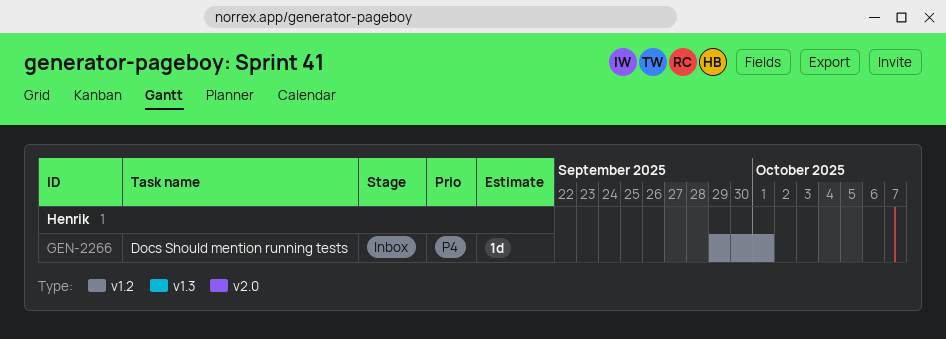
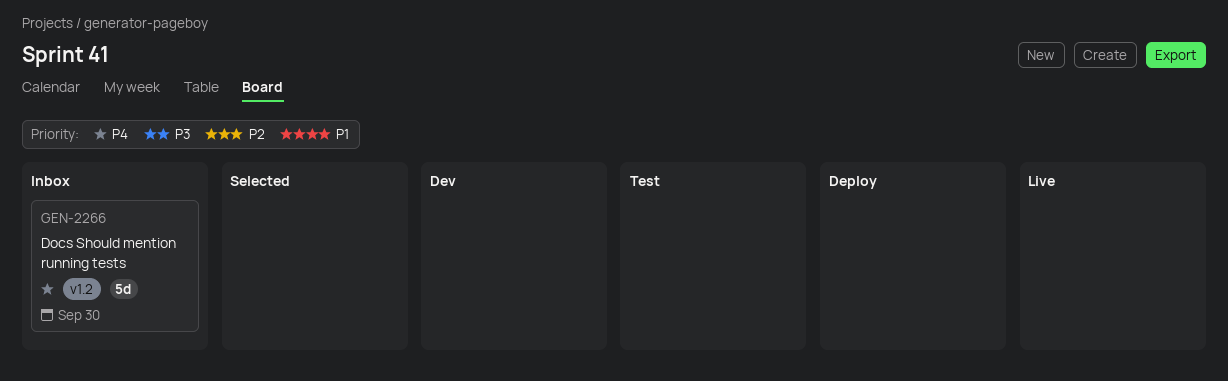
GEN-2266, estimate: 1d -> 5d
GEN-2266, due: Oct 1 -> Sep 30

